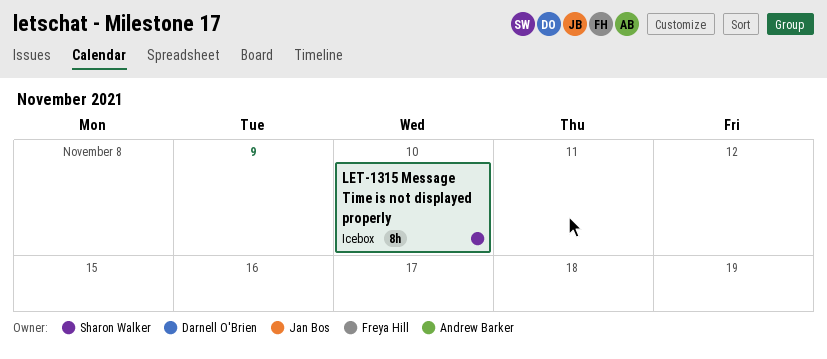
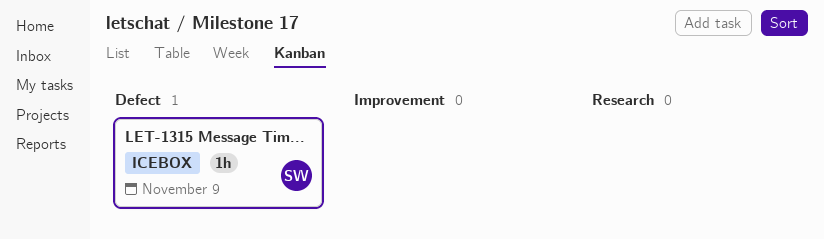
LET-1315, estimate: 8h -> 1h
LET-1315, due: Nov 10 -> Nov 9

